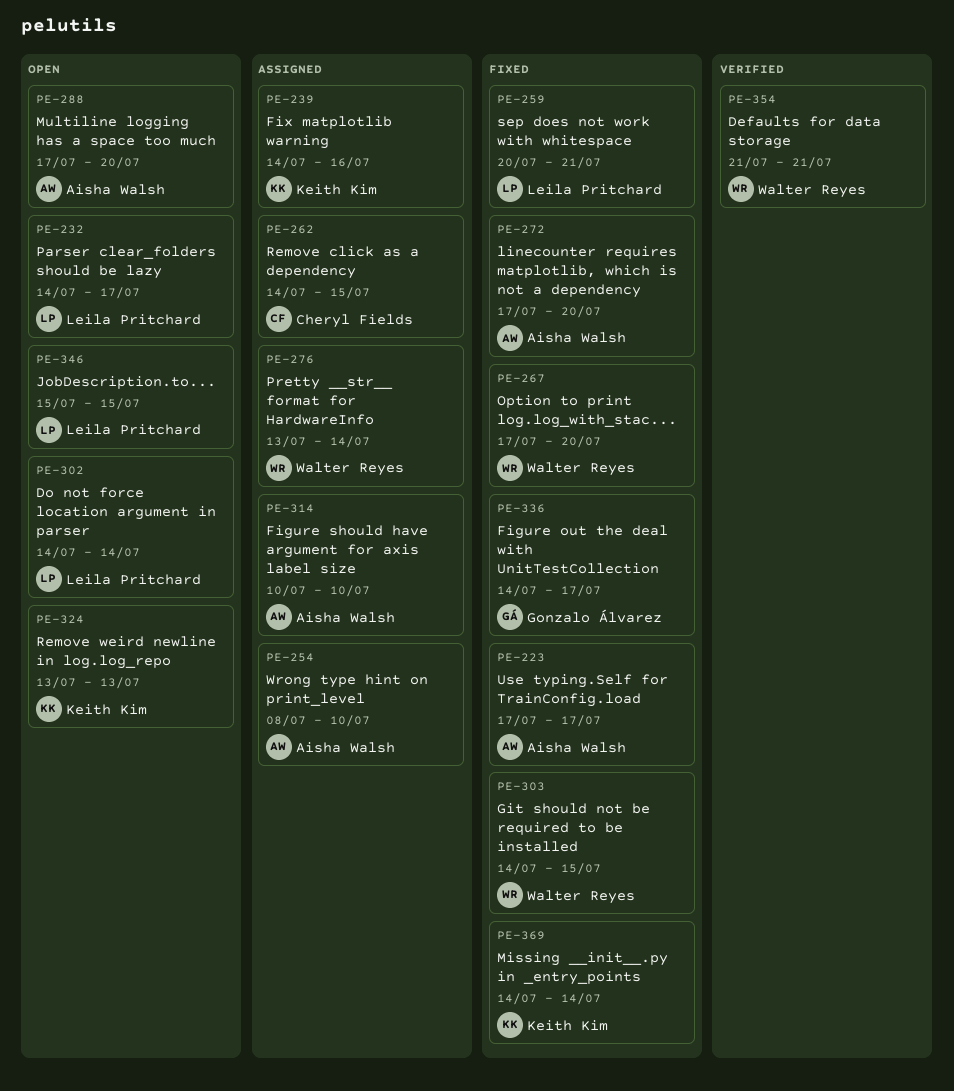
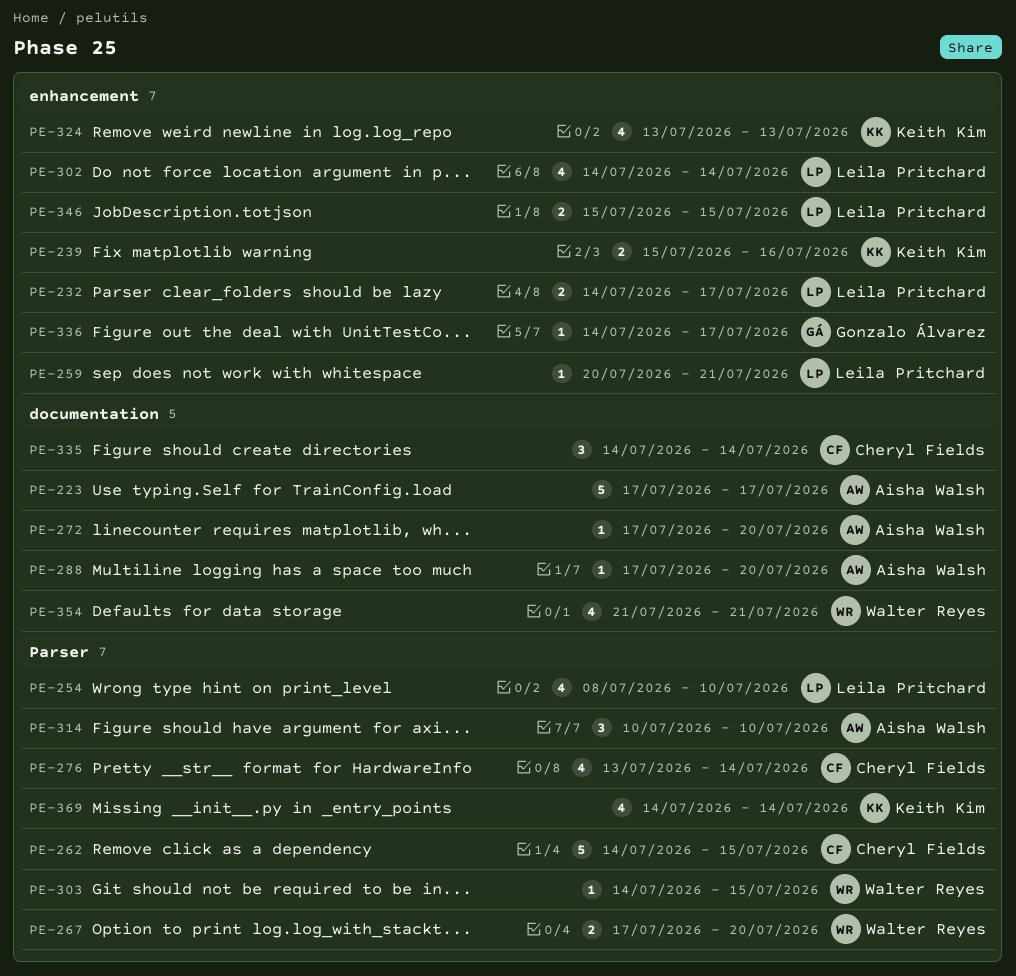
PE-239, start: Jul 14 -> Jul 15
PE-254, owner: Aisha Walsh -> Leila Pritchard
PE-276, owner: Walter Reyes -> Cheryl Fields
PE-335: none -> present

